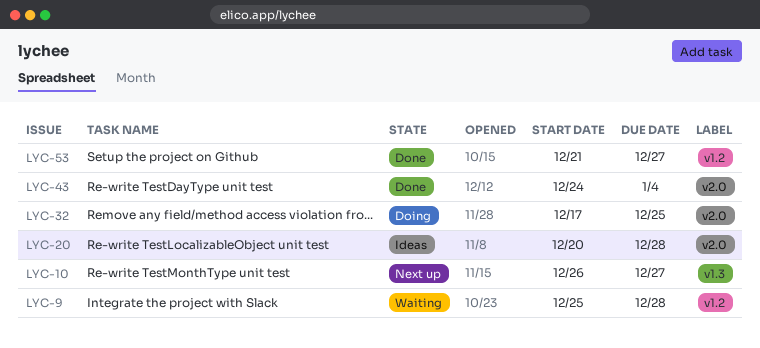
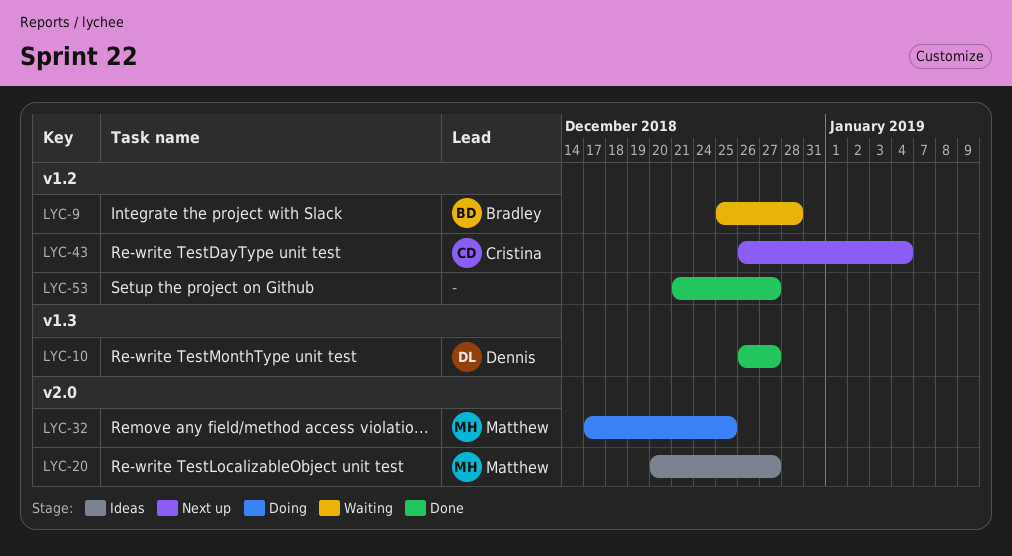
LYC-10, status: Next up -> Done
LYC-20, due: Dec 28 -> Dec 27
LYC-43, status: Done -> Next up
LYC-43, label: v2.0 -> v1.2
LYC-43, start: Dec 24 -> Dec 26

